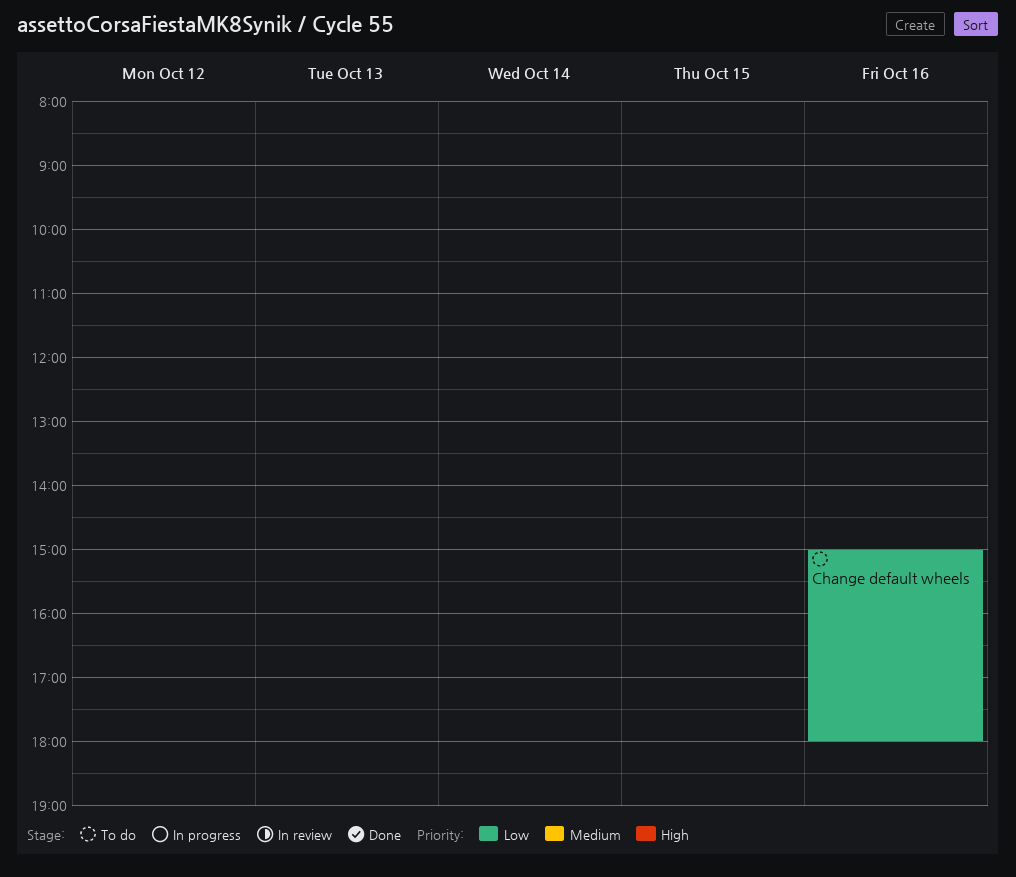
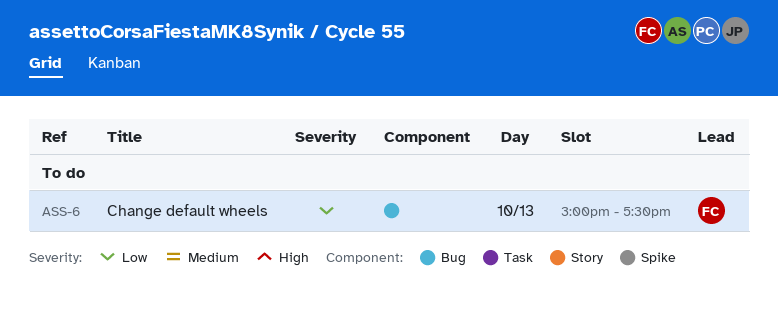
Change default wheels, day: Oct 16 -> Oct 13
Change default wheels, ends: 18:00 -> 17:30

